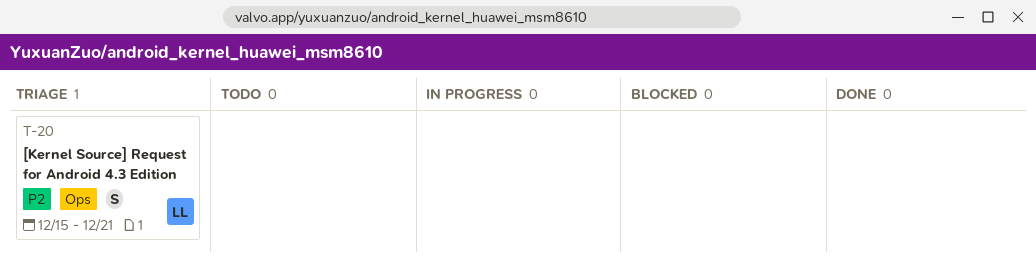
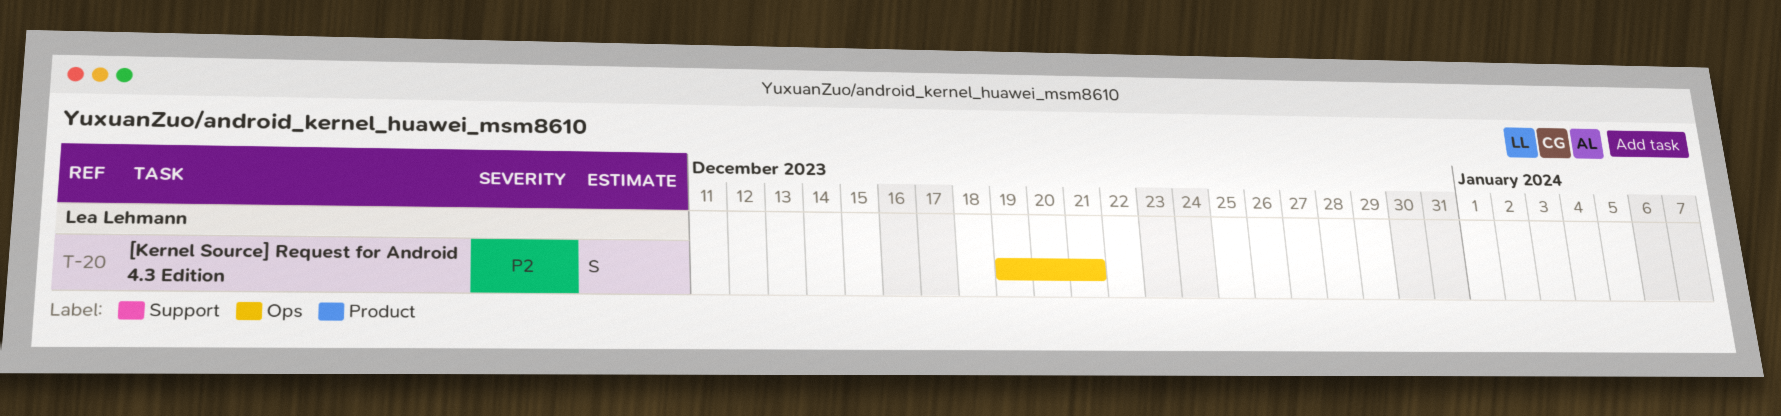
T-20, start: Dec 15 -> Dec 19

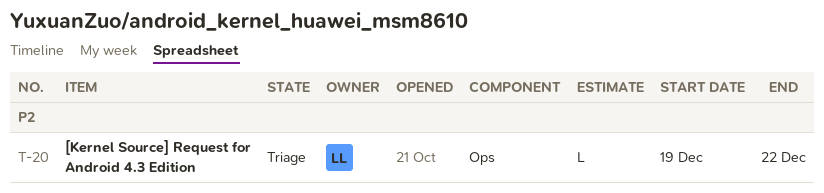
T-20, estimate: S -> L
T-20, due: Dec 21 -> Dec 22

